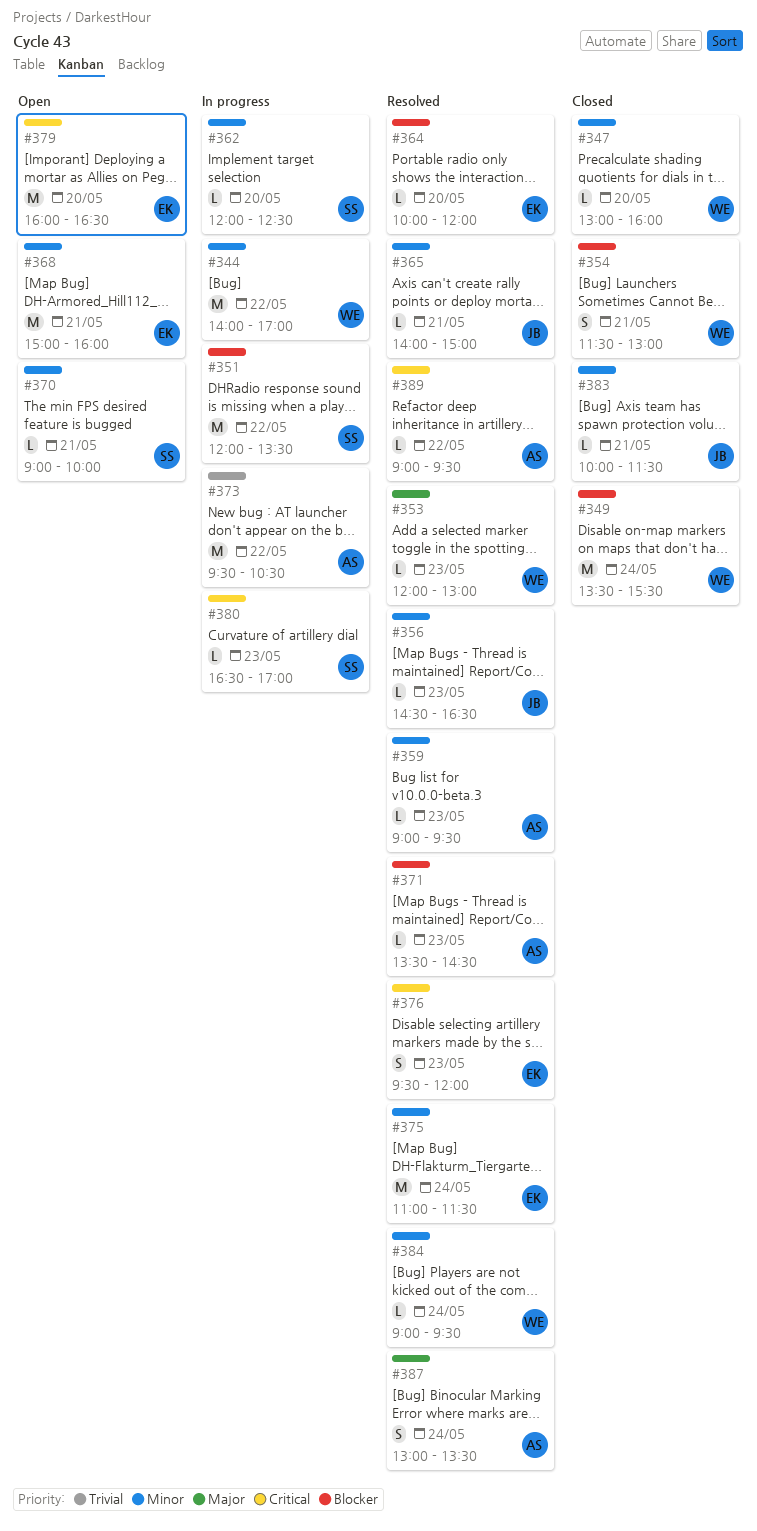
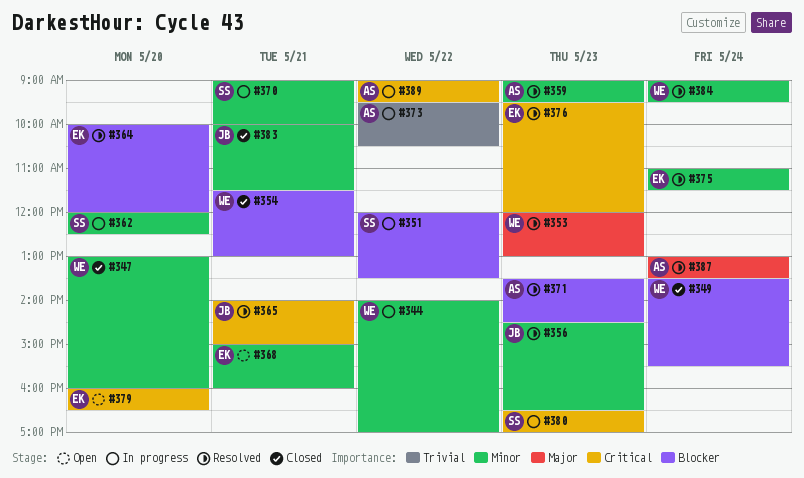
#365, priority: Minor -> Critical
#370, status: Open -> In progress
#389, status: Resolved -> In progress

